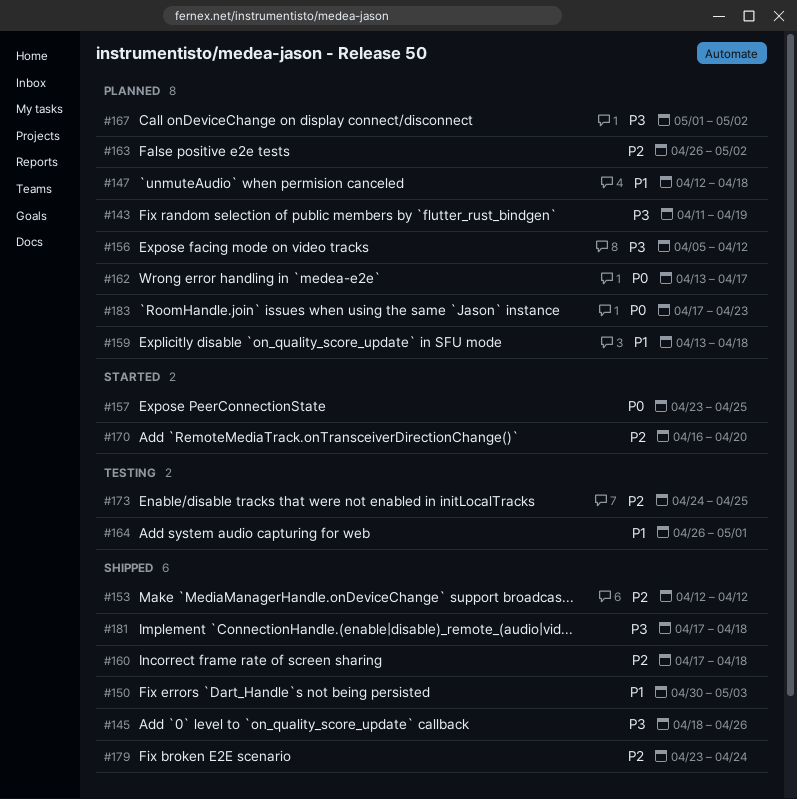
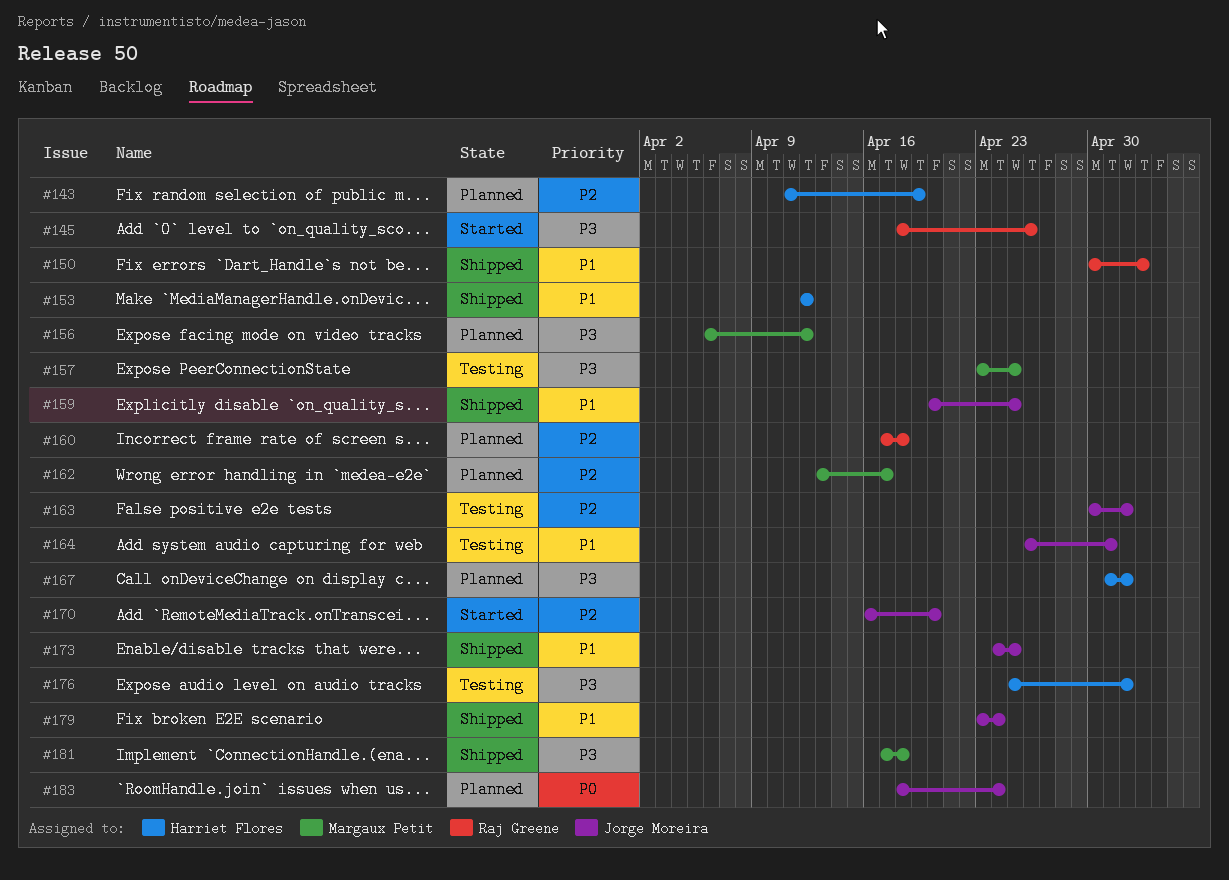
#143, priority: P3 -> P2
#145, status: Shipped -> Started
#147: present -> none
#153, priority: P2 -> P1
#156, start: Apr 5 -> Apr 6
#157, status: Started -> Testing
#157, priority: P0 -> P3
#159, status: Planned -> Shipped
#159, start: Apr 13 -> Apr 20
#159, due: Apr 18 -> Apr 25
#160, status: Shipped -> Planned
#162, priority: P0 -> P2
#163, status: Planned -> Testing
#163, start: Apr 26 -> Apr 30
#173, status: Testing -> Shipped
#173, priority: P2 -> P1
#176: none -> present
#179, priority: P2 -> P1
#183, start: Apr 17 -> Apr 18
#183, due: Apr 23 -> Apr 24

